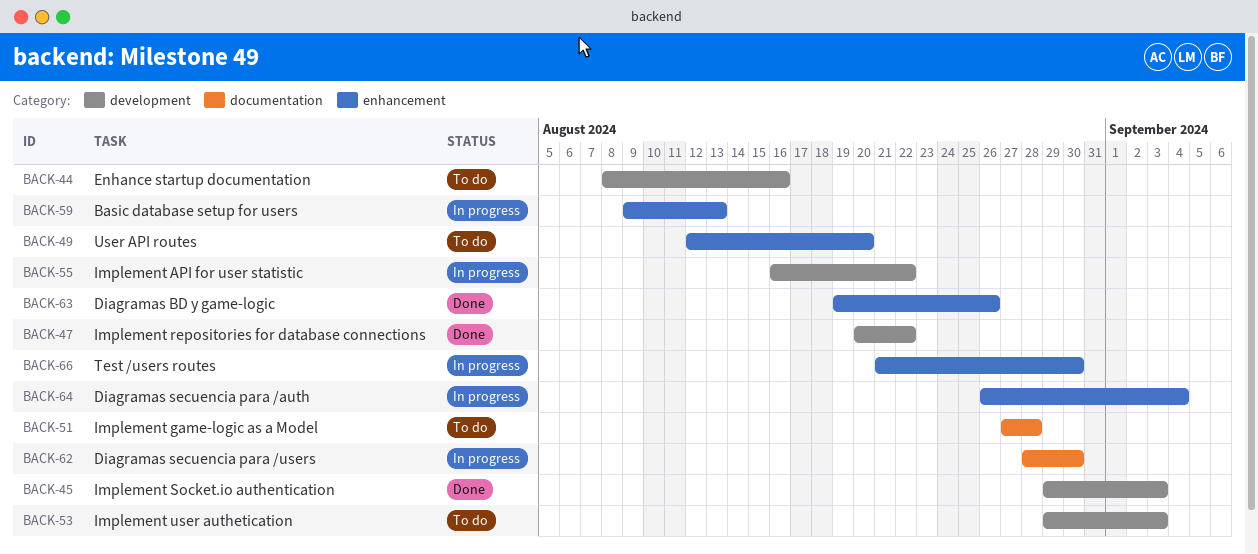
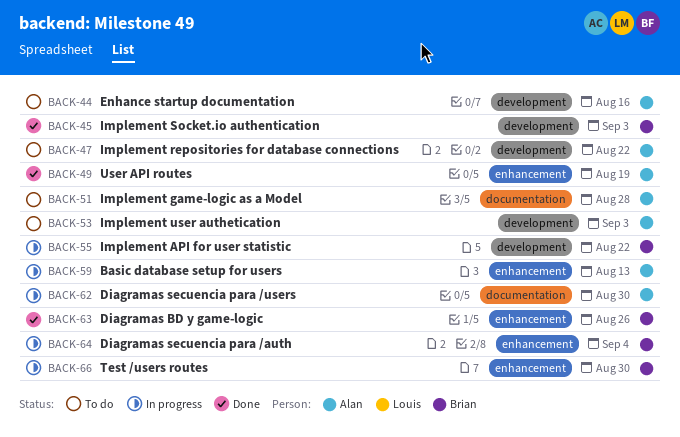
BACK-47, status: Done -> To do
BACK-49, status: To do -> Done
BACK-49, due: Aug 20 -> Aug 19

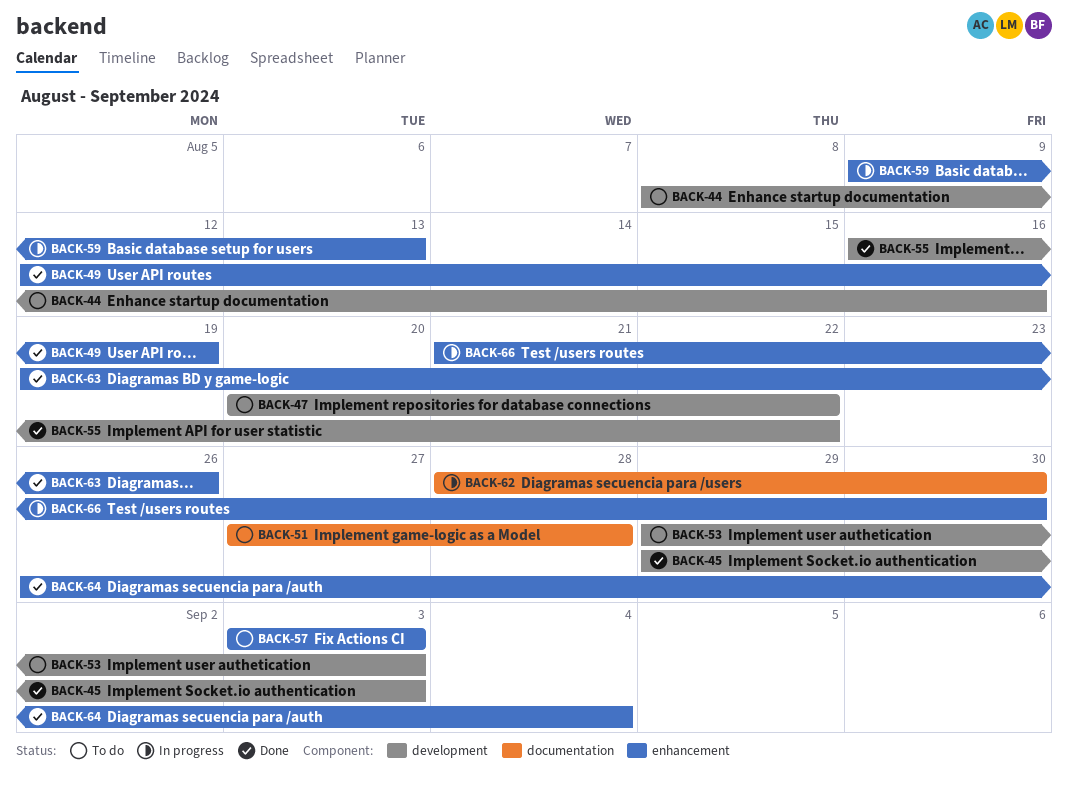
BACK-55, status: In progress -> Done
BACK-57: none -> present
BACK-64, status: In progress -> Done

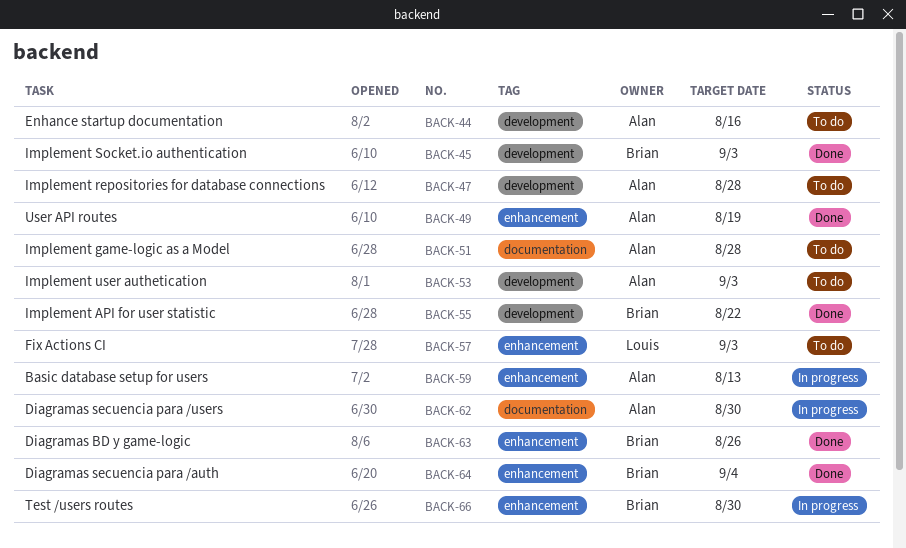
BACK-47, due: Aug 22 -> Aug 28

